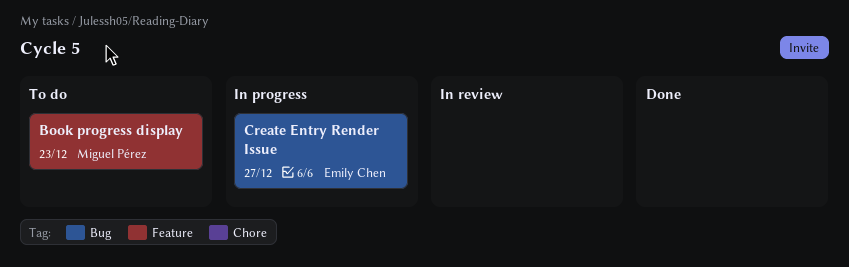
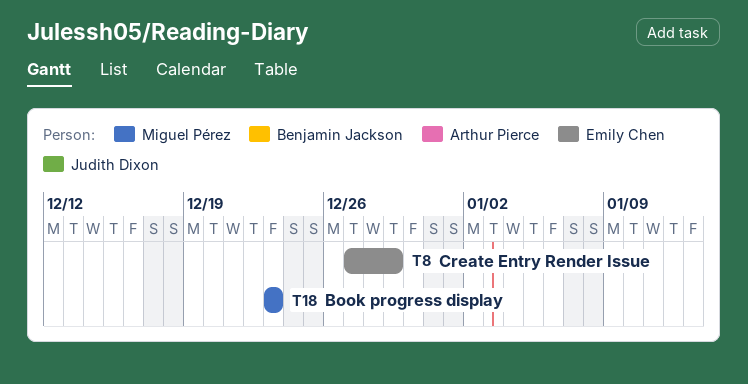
Create Entry Render Issue, due: Dec 27 -> Dec 29

